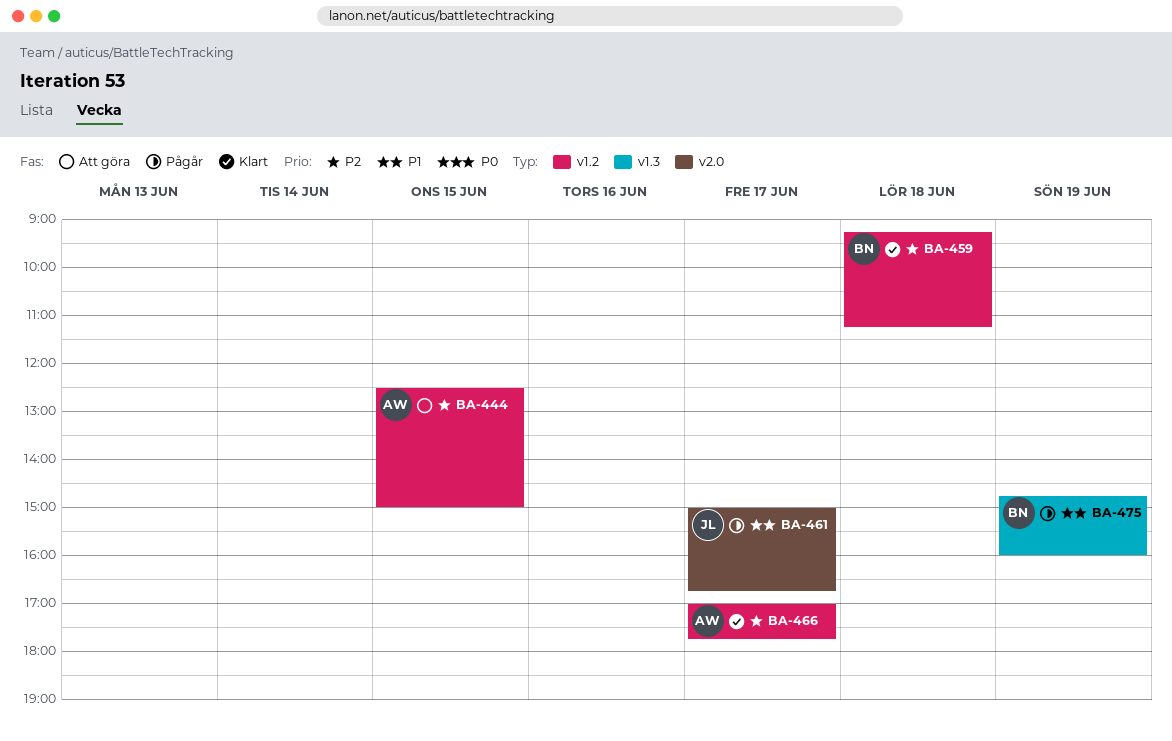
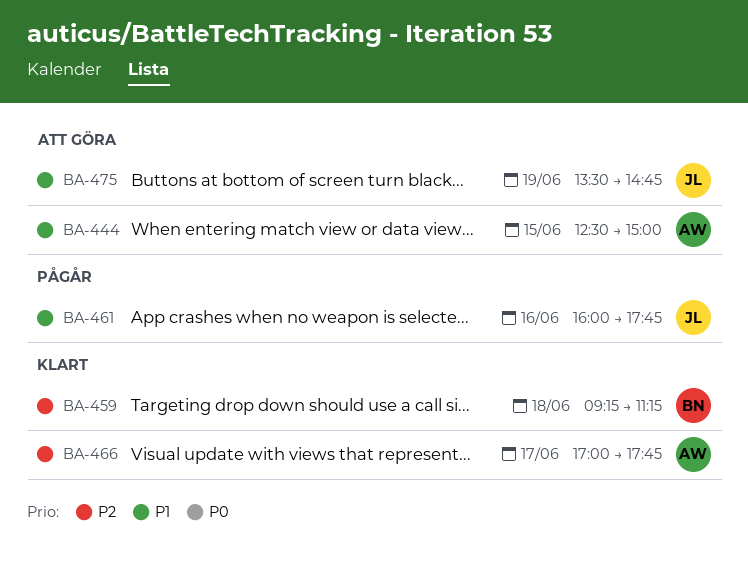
BA-444, priority: P2 -> P1
BA-461, day: Jun 17 -> Jun 16
BA-461, begins: 15:00 -> 16:00
BA-461, ends: 16:45 -> 17:45
BA-475, status: Pågår -> Att göra
BA-475, owner: BN -> JL
BA-475, begins: 14:45 -> 13:30
BA-475, ends: 16:00 -> 14:45

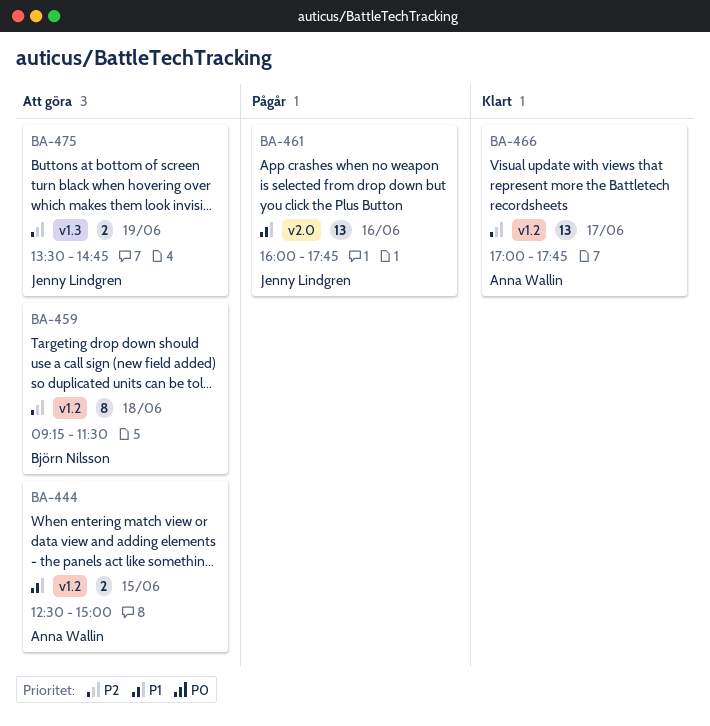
BA-459, status: Klart -> Att göra
BA-459, ends: 11:15 -> 11:30
BA-475, priority: P1 -> P2

